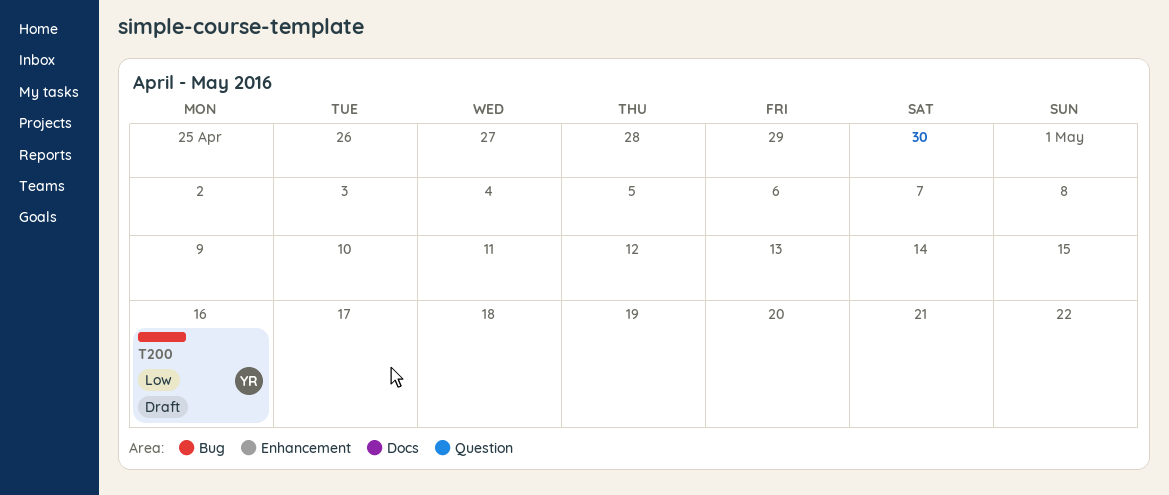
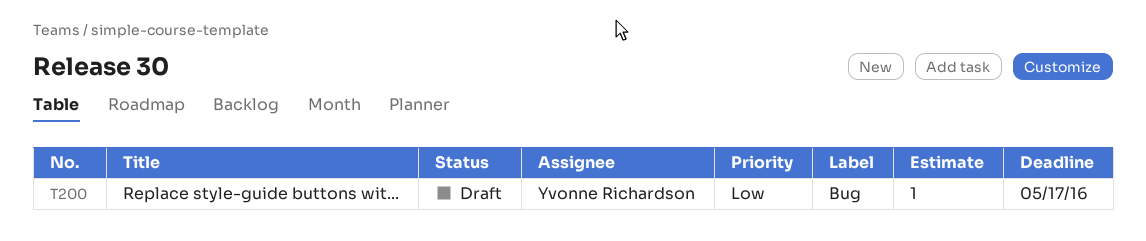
T200, due: May 16 -> May 17

